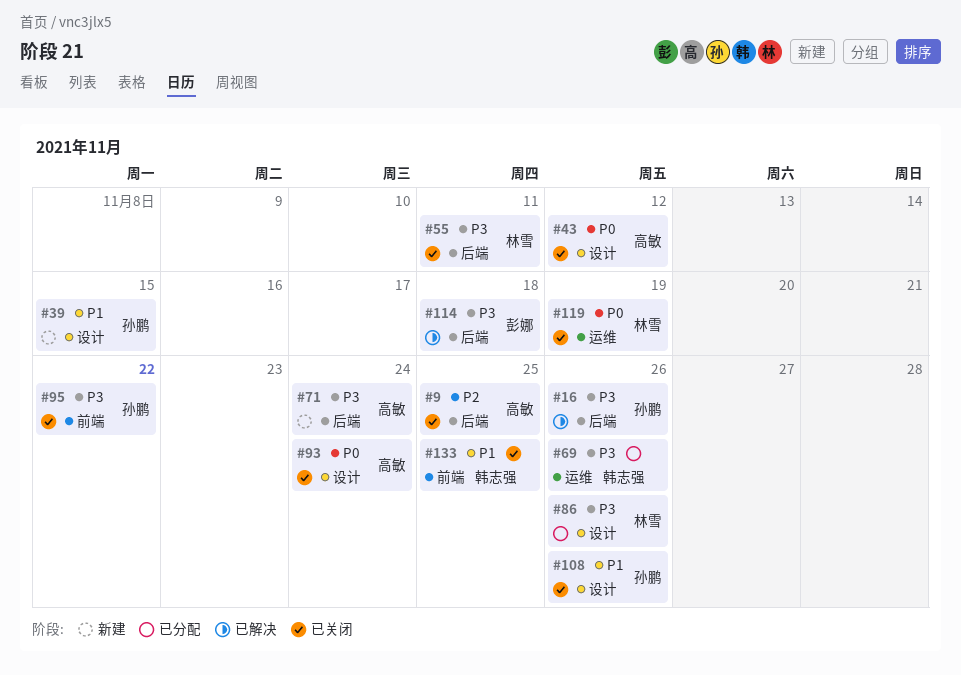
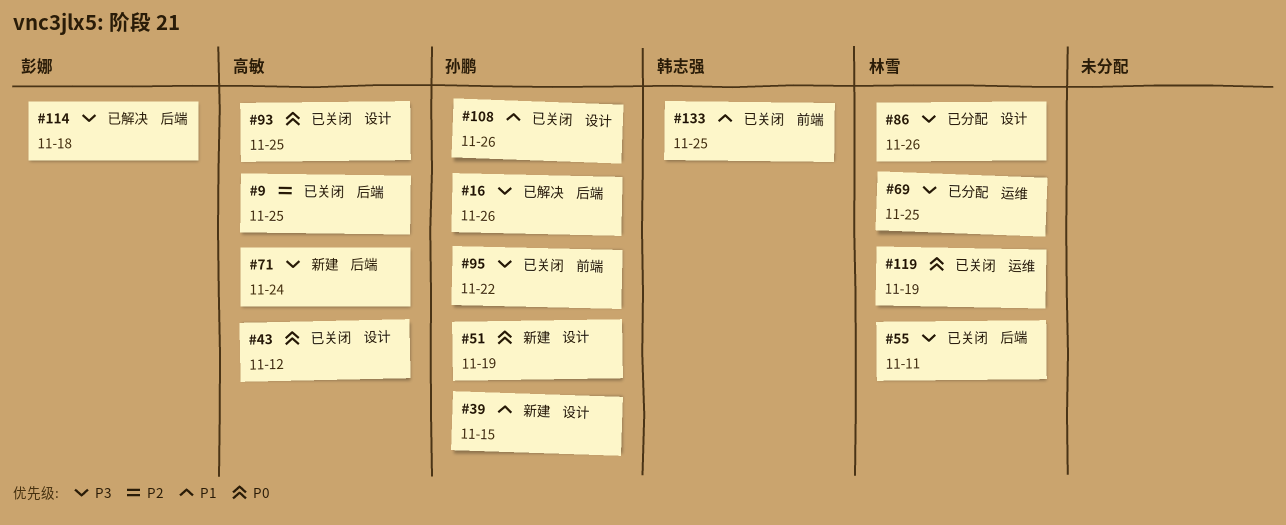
#51: none -> present
#69, owner: 韩志强 -> 林雪
#69, due: Nov 26 -> Nov 25
#93, due: Nov 24 -> Nov 25

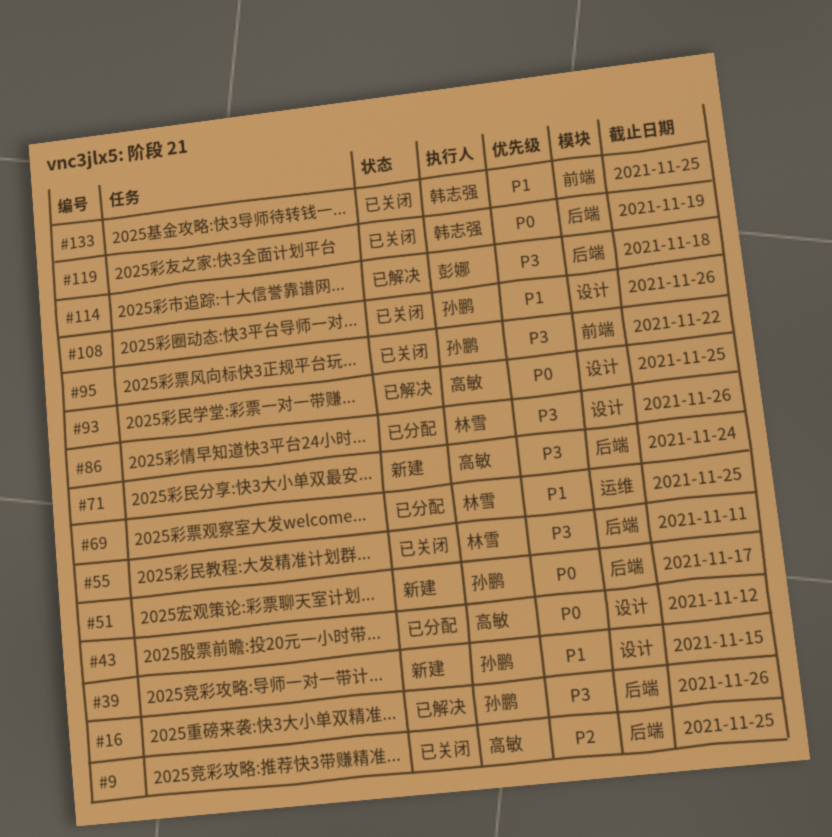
#43, status: 已关闭 -> 已分配
#51, label: 设计 -> 后端
#51, due: Nov 19 -> Nov 17
#69, priority: P3 -> P1
#93, status: 已关闭 -> 已解决
#119, owner: 林雪 -> 韩志强
#119, label: 运维 -> 后端

